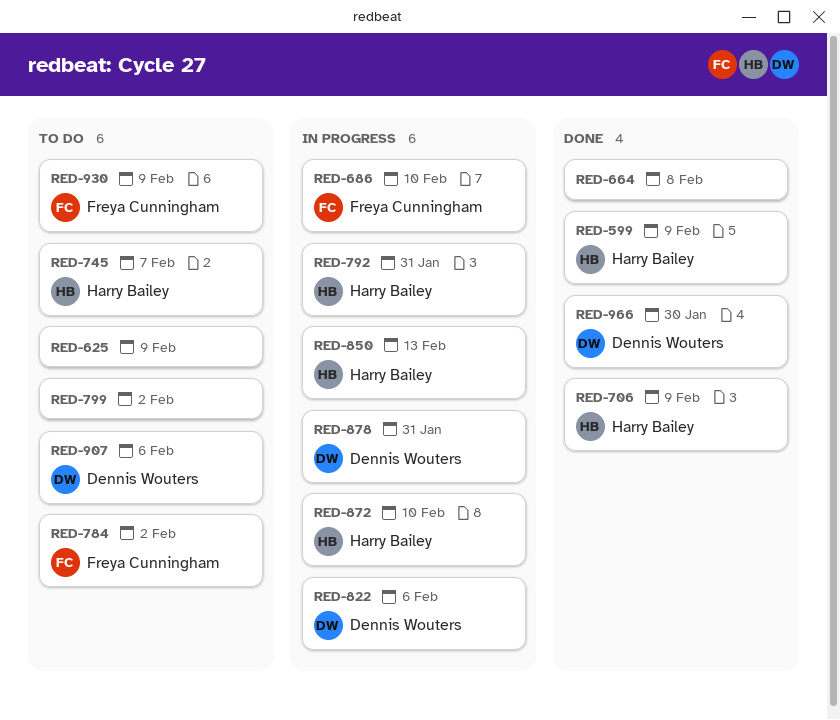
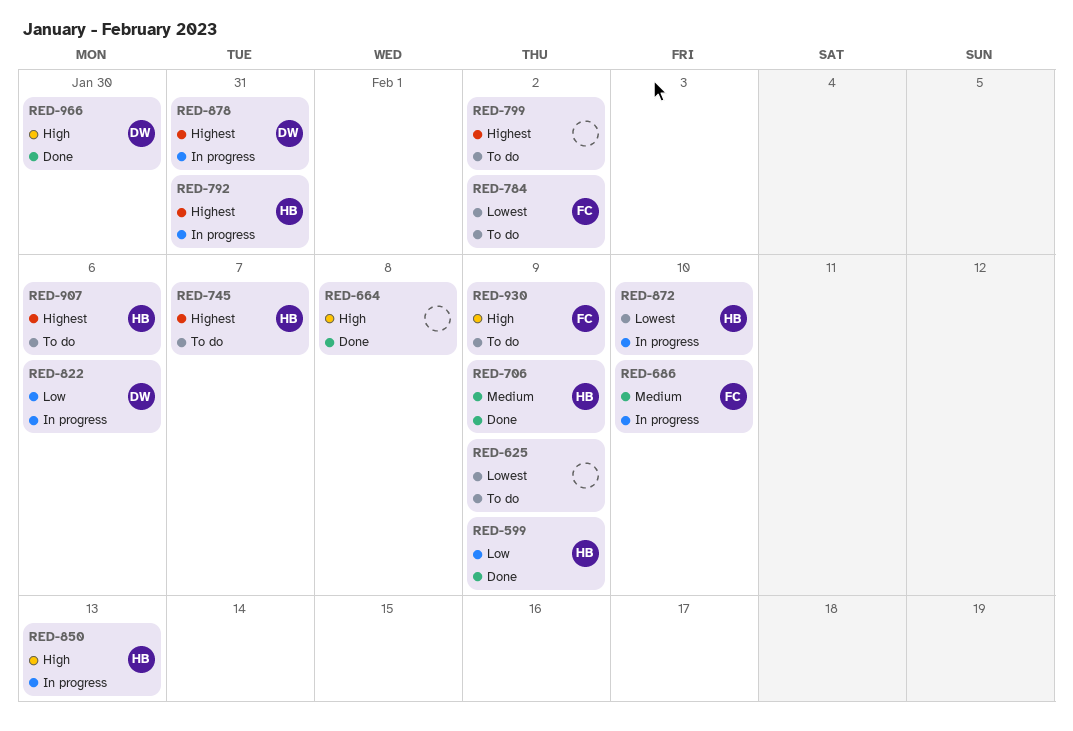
RED-907, owner: Dennis Wouters -> Harry Bailey

